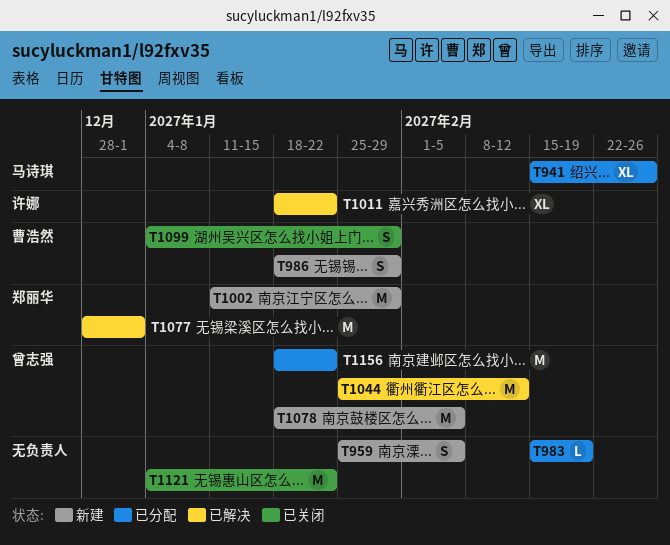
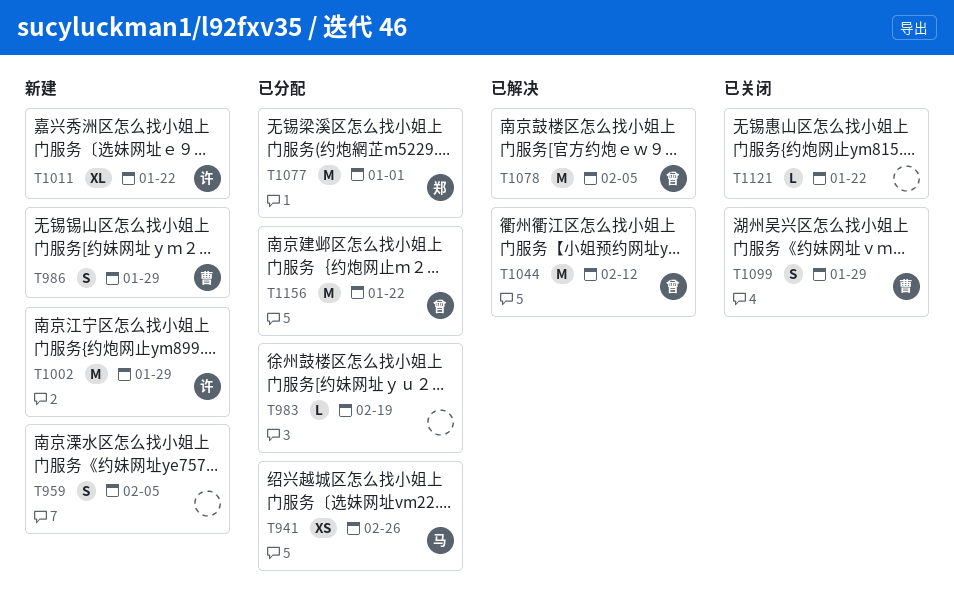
T941, estimate: XL -> XS
T1002, owner: 郑丽华 -> 许娜
T1011, status: 已解决 -> 新建
T1077, status: 已解决 -> 已分配
T1078, status: 新建 -> 已解决
T1121, estimate: M -> L

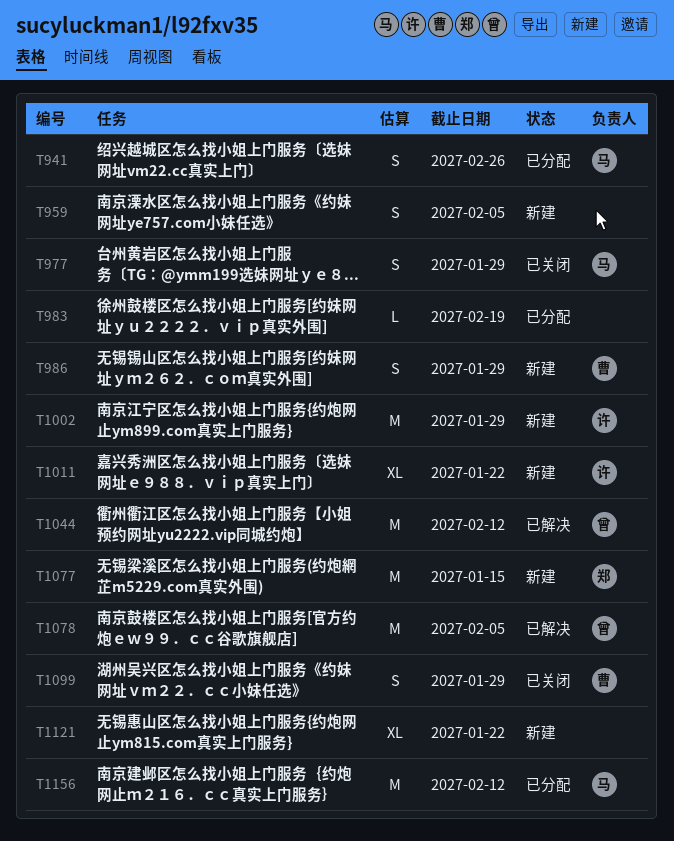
T941, estimate: XS -> S
T977: none -> present
T1077, status: 已分配 -> 新建
T1077, due: Jan 1 -> Jan 15
T1121, status: 已关闭 -> 新建
T1121, estimate: L -> XL
T1156, owner: 曾 -> 马
T1156, due: Jan 22 -> Feb 12

